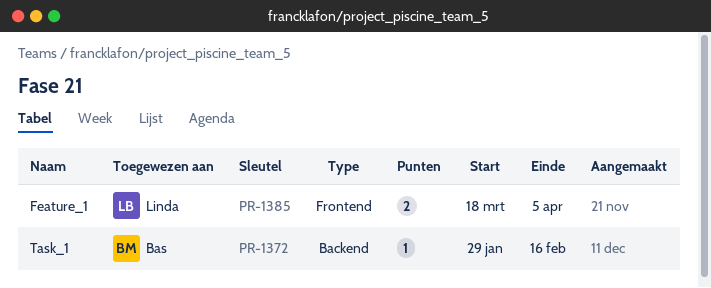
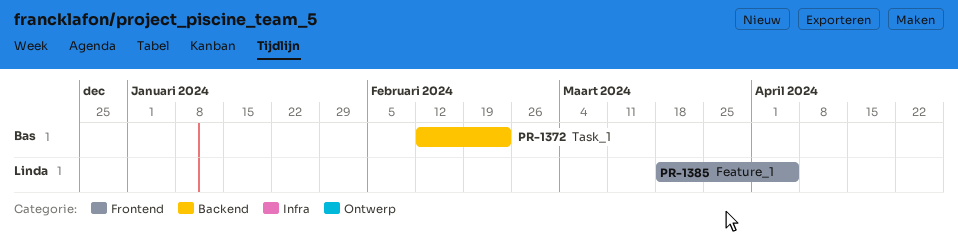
PR-1372, start: Jan 29 -> Feb 12
PR-1372, due: Feb 16 -> Feb 23

